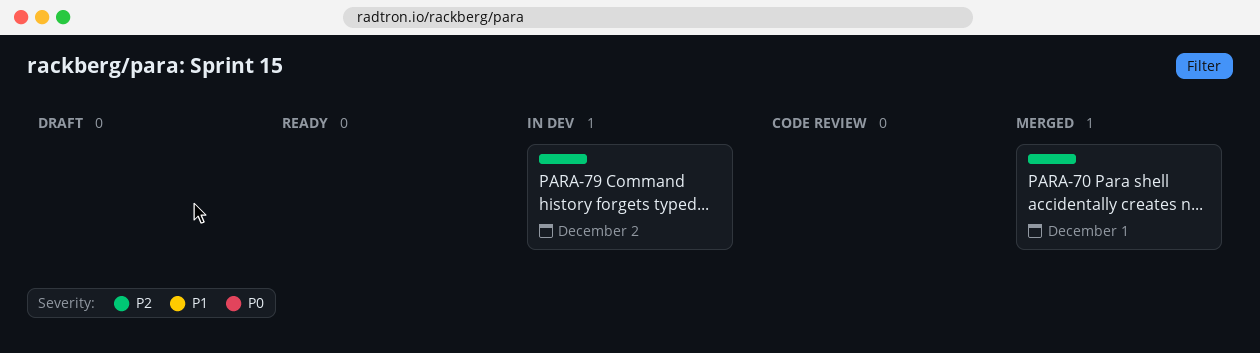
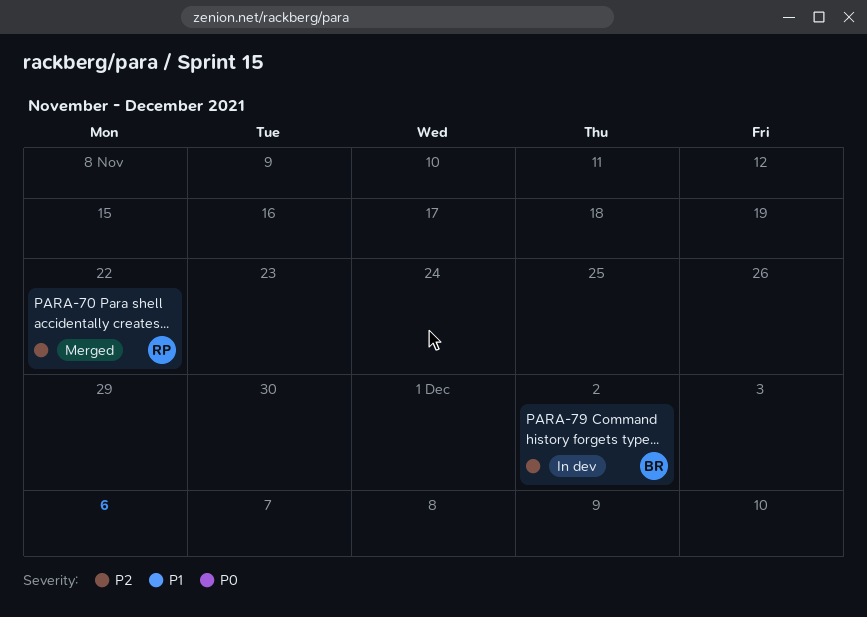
PARA-70, due: Dec 1 -> Nov 22

